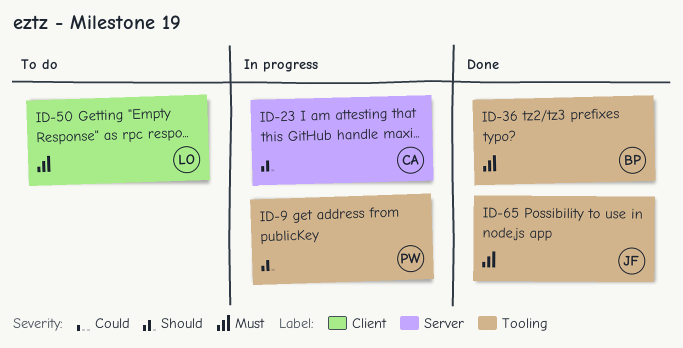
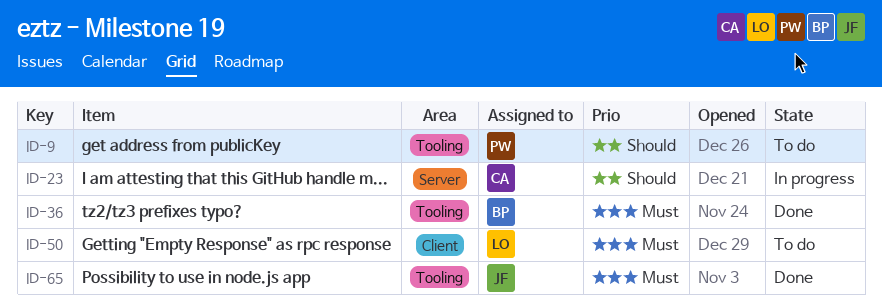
ID-9, status: In progress -> To do

